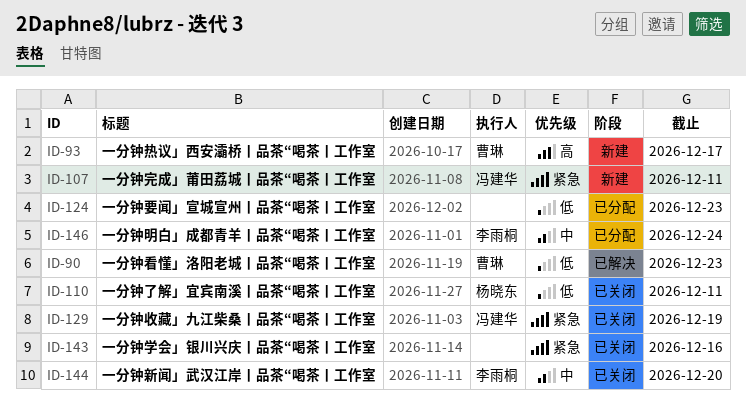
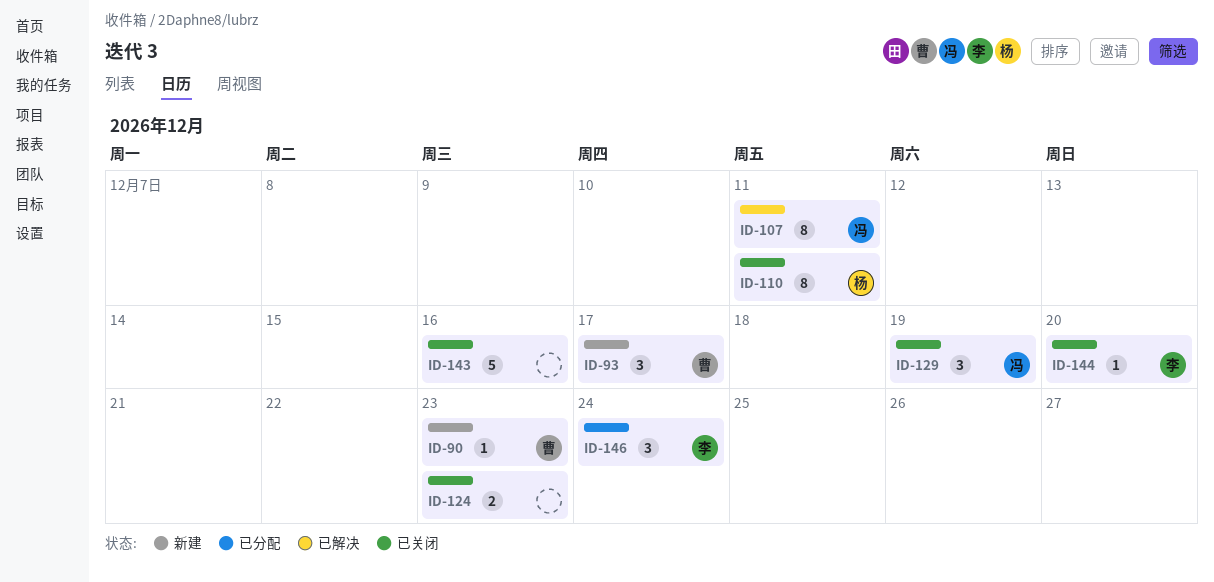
ID-90, status: 已解决 -> 新建
ID-107, status: 新建 -> 已解决
ID-124, status: 已分配 -> 已关闭

